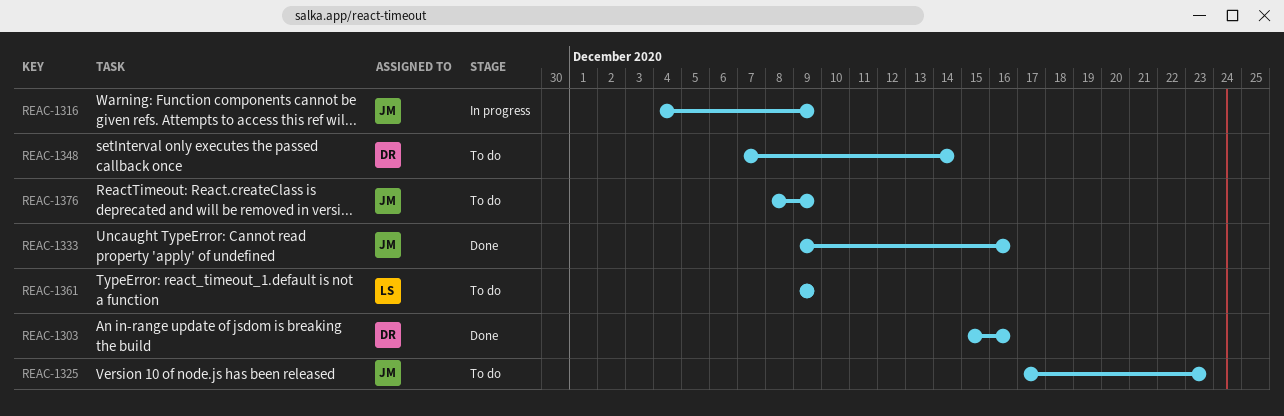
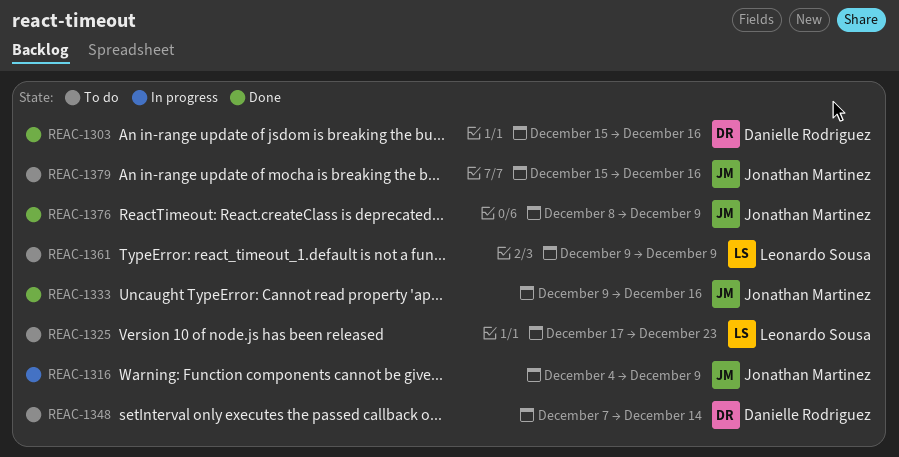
REAC-1325, owner: Jonathan Martinez -> Leonardo Sousa
REAC-1376, status: To do -> Done
REAC-1379: none -> present

